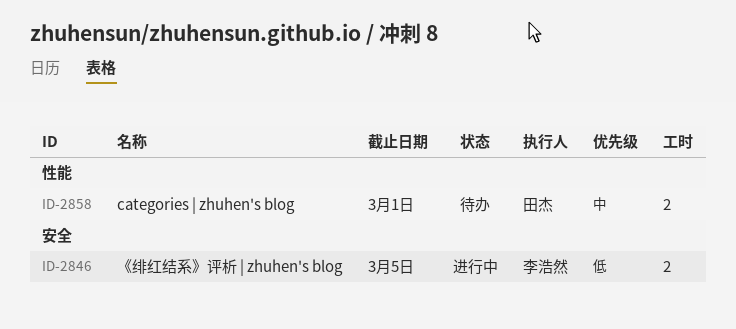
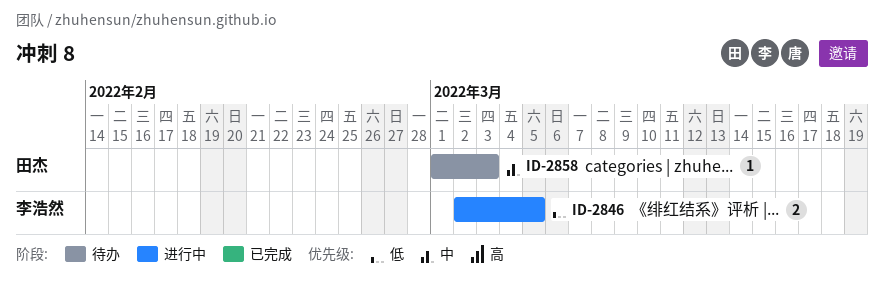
ID-2858, estimate: 2 -> 1
ID-2858, due: Mar 1 -> Mar 3

